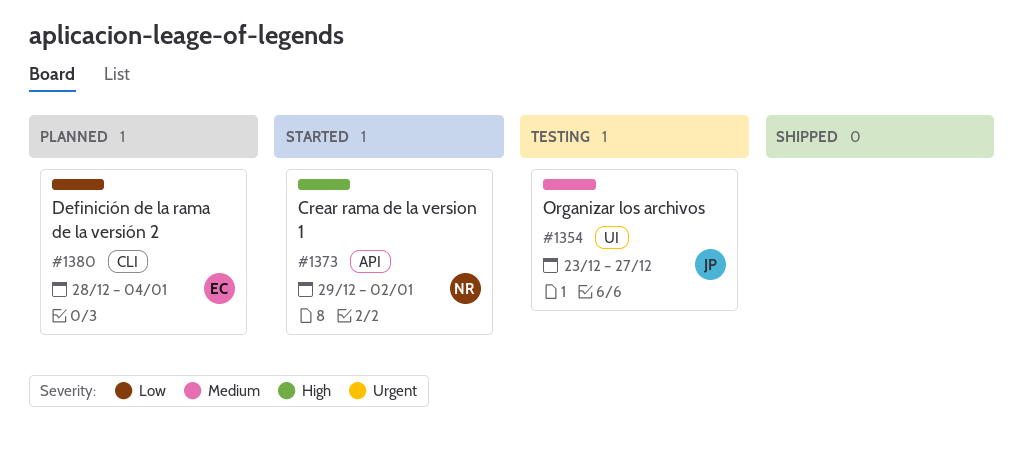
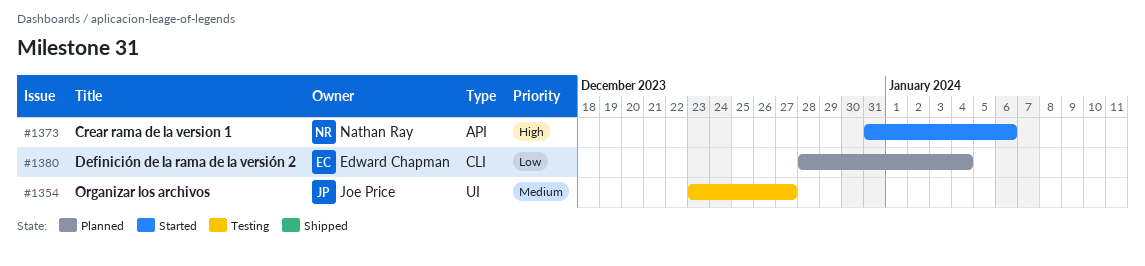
#1373, start: Dec 29 -> Dec 31
#1373, due: Jan 2 -> Jan 6

